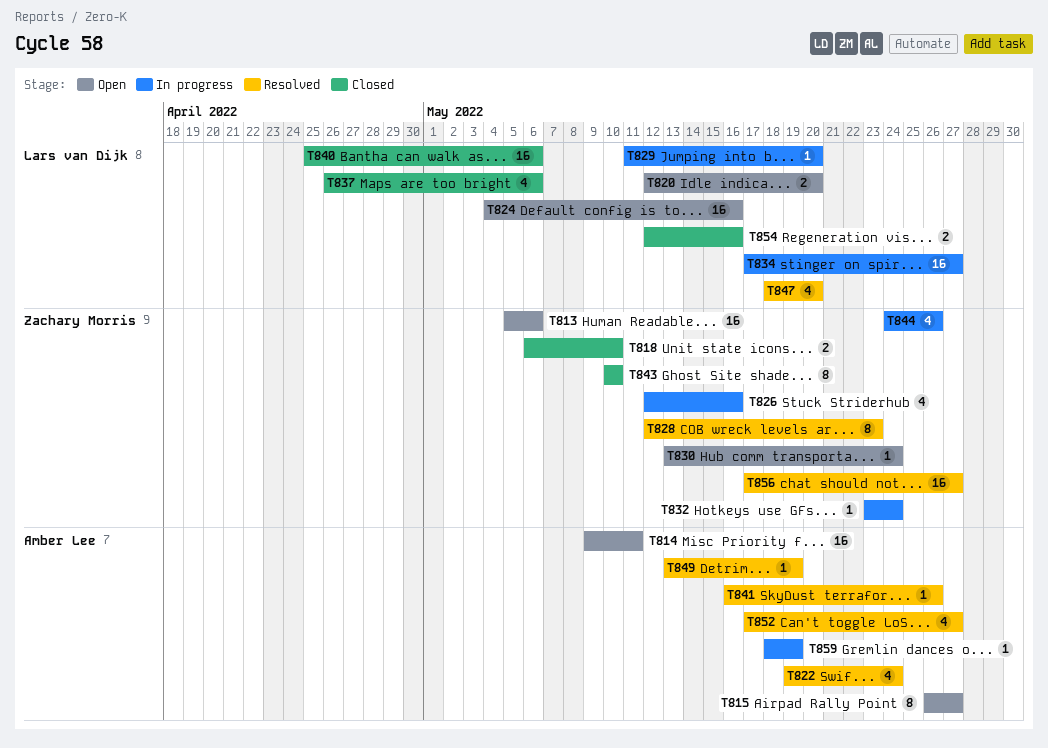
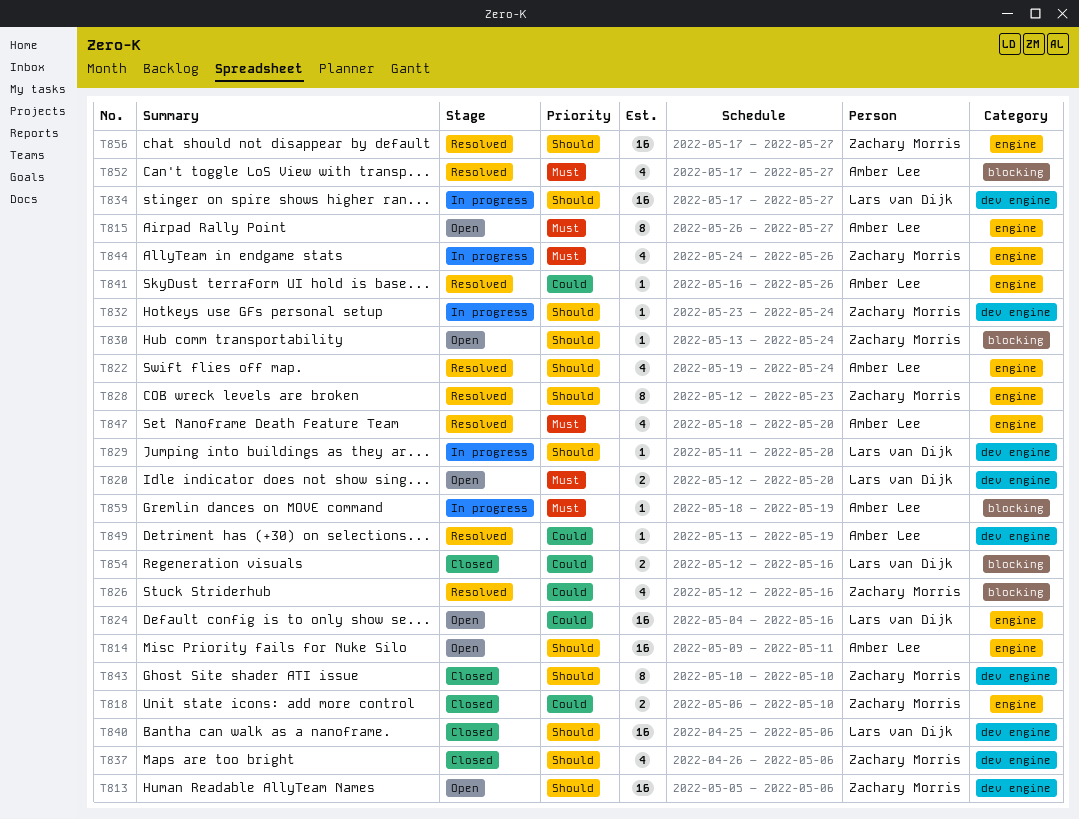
T826, status: In progress -> Resolved
T837, owner: Lars van Dijk -> Zachary Morris
T847, owner: Lars van Dijk -> Amber Lee

